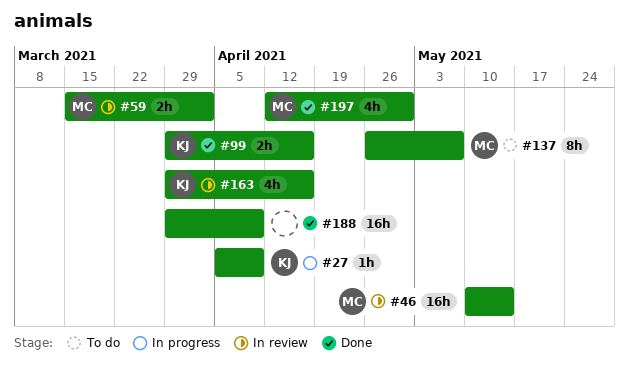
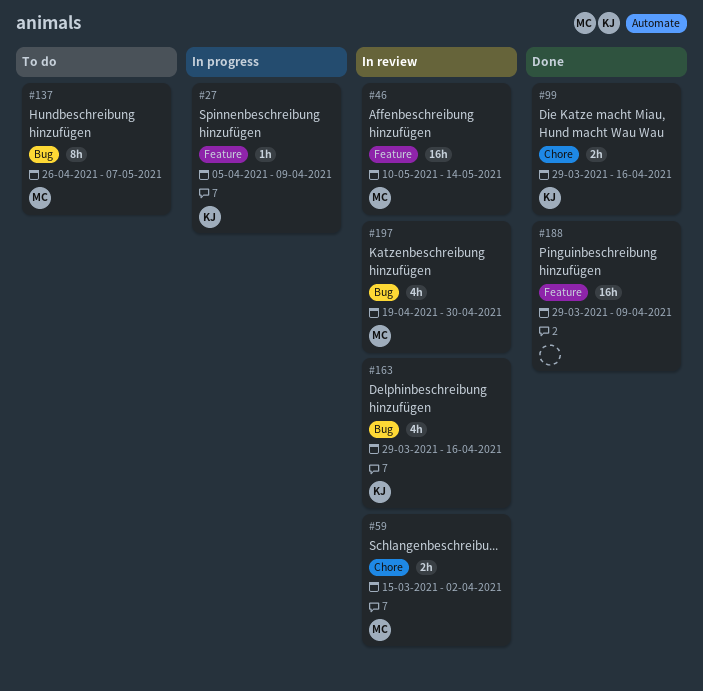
#197, status: Done -> In review
#197, start: Apr 12 -> Apr 19

